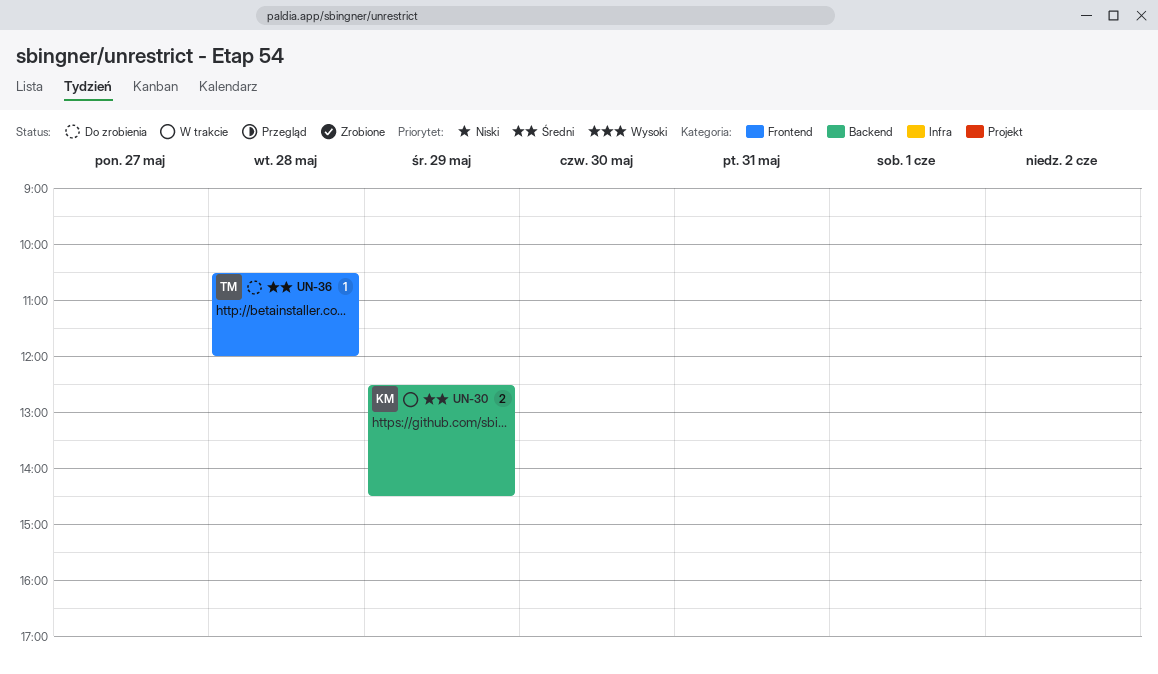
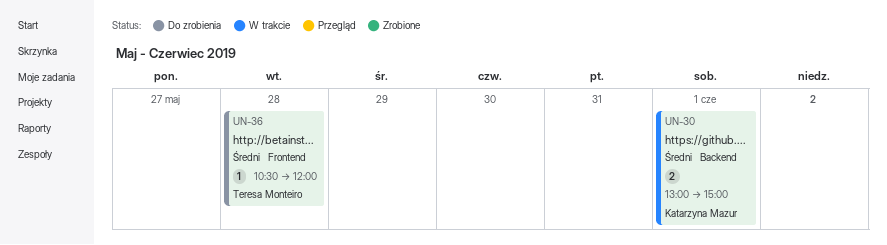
UN-30, day: May 29 -> Jun 1
UN-30, begins: 12:30 -> 13:00
UN-30, ends: 14:30 -> 15:00

